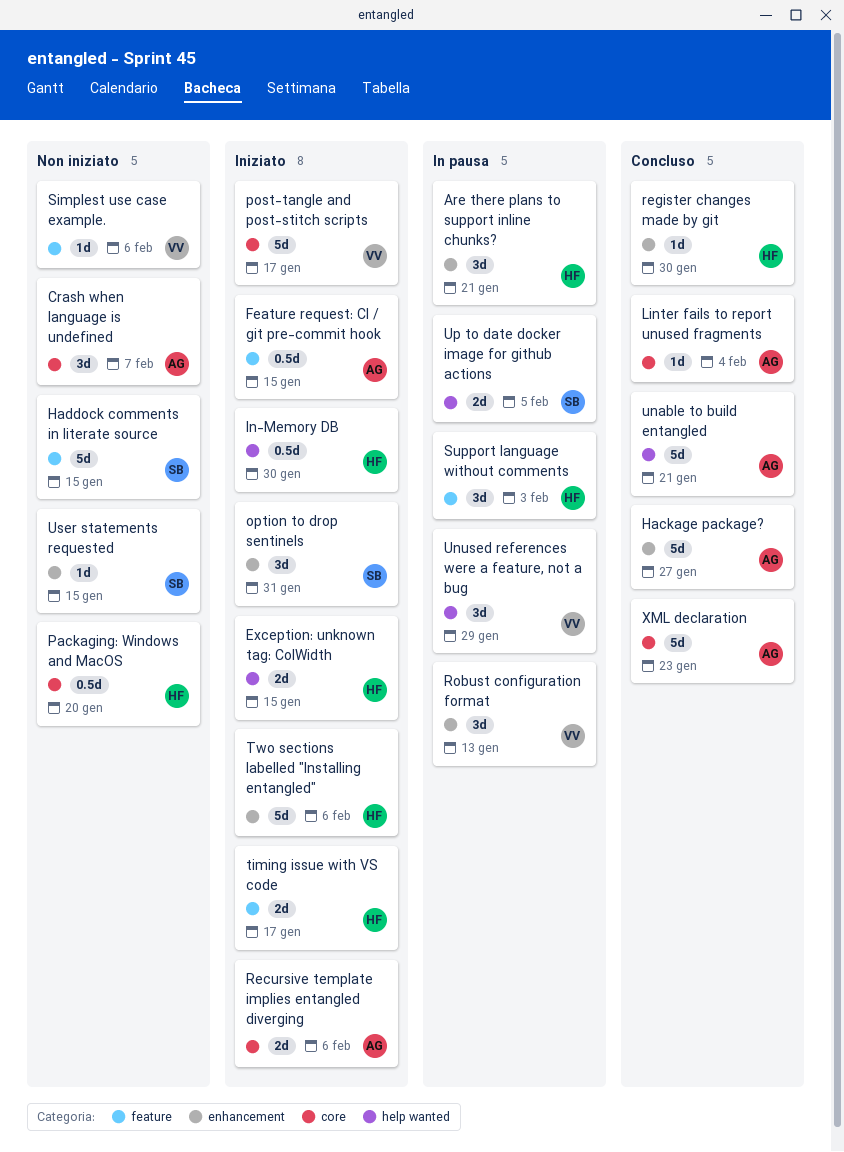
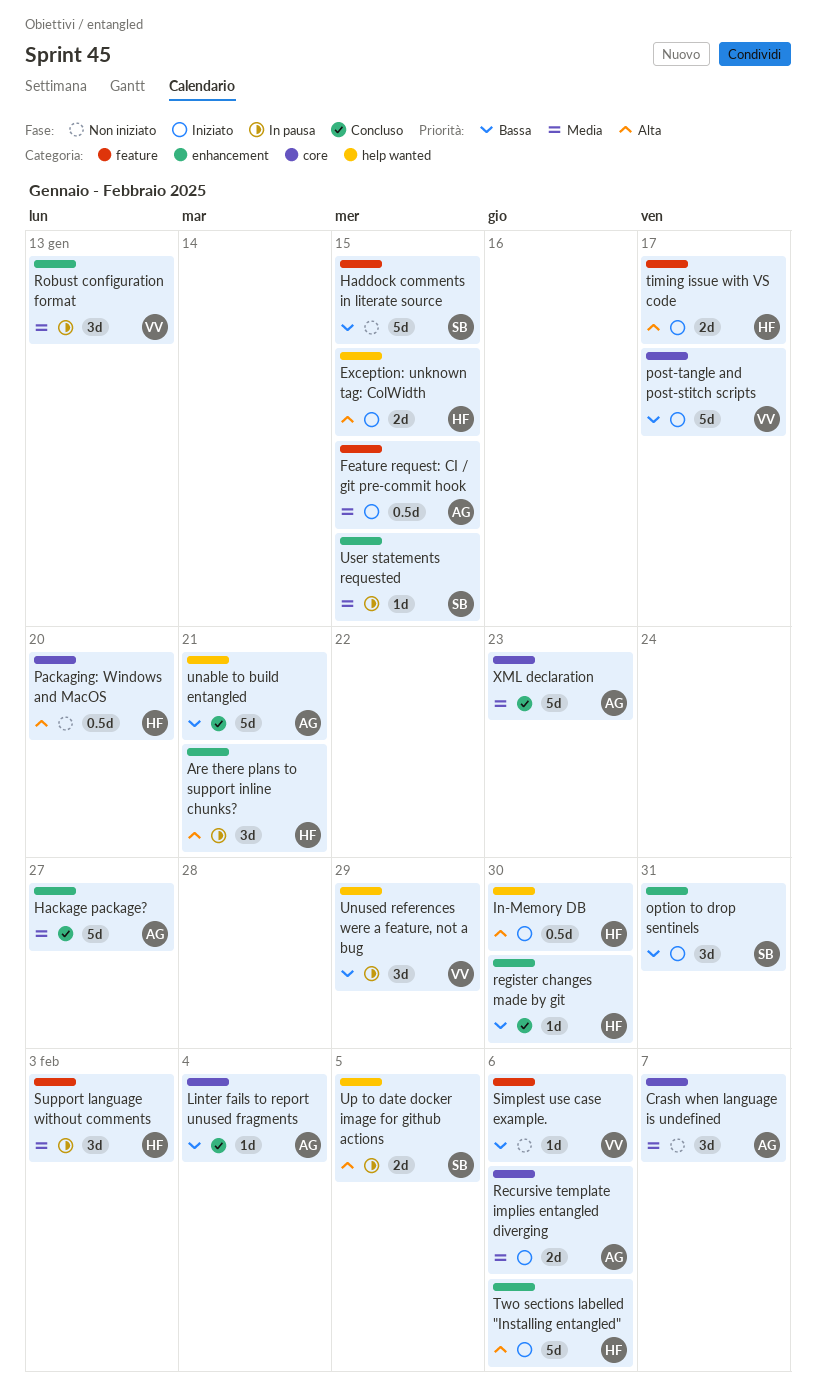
User statements requested, status: Non iniziato -> In pausa

